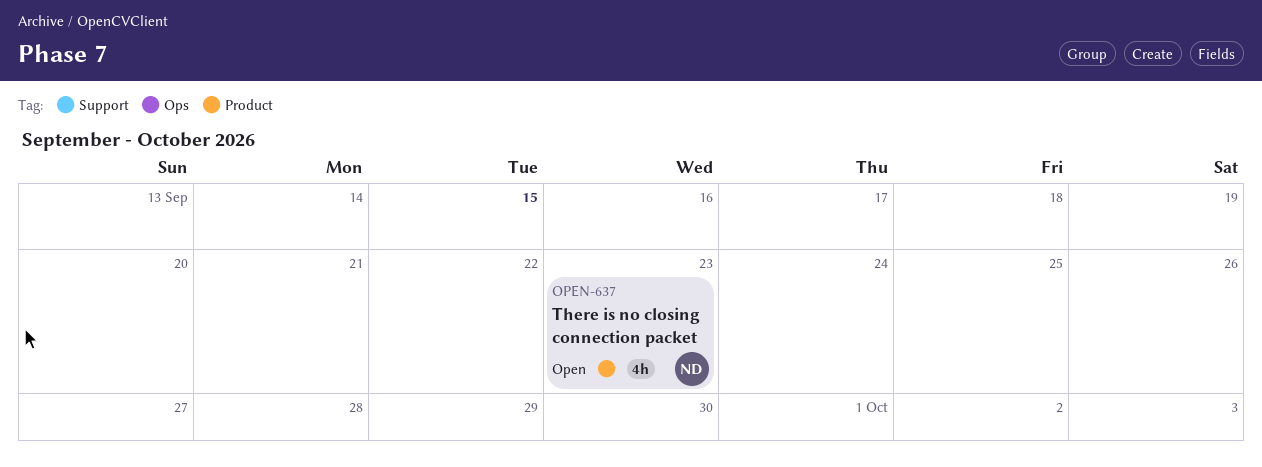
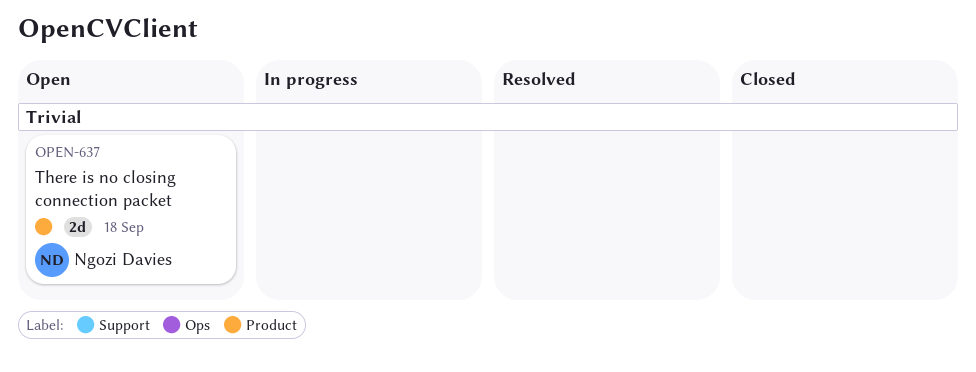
OPEN-637, estimate: 4h -> 2d
OPEN-637, due: Sep 23 -> Sep 18

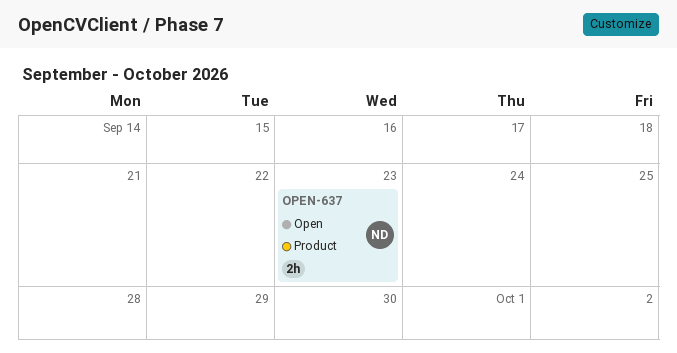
OPEN-637, estimate: 2d -> 2h
OPEN-637, due: Sep 18 -> Sep 23

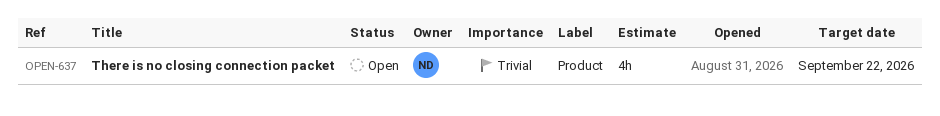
OPEN-637, estimate: 2h -> 4h
OPEN-637, due: Sep 23 -> Sep 22

